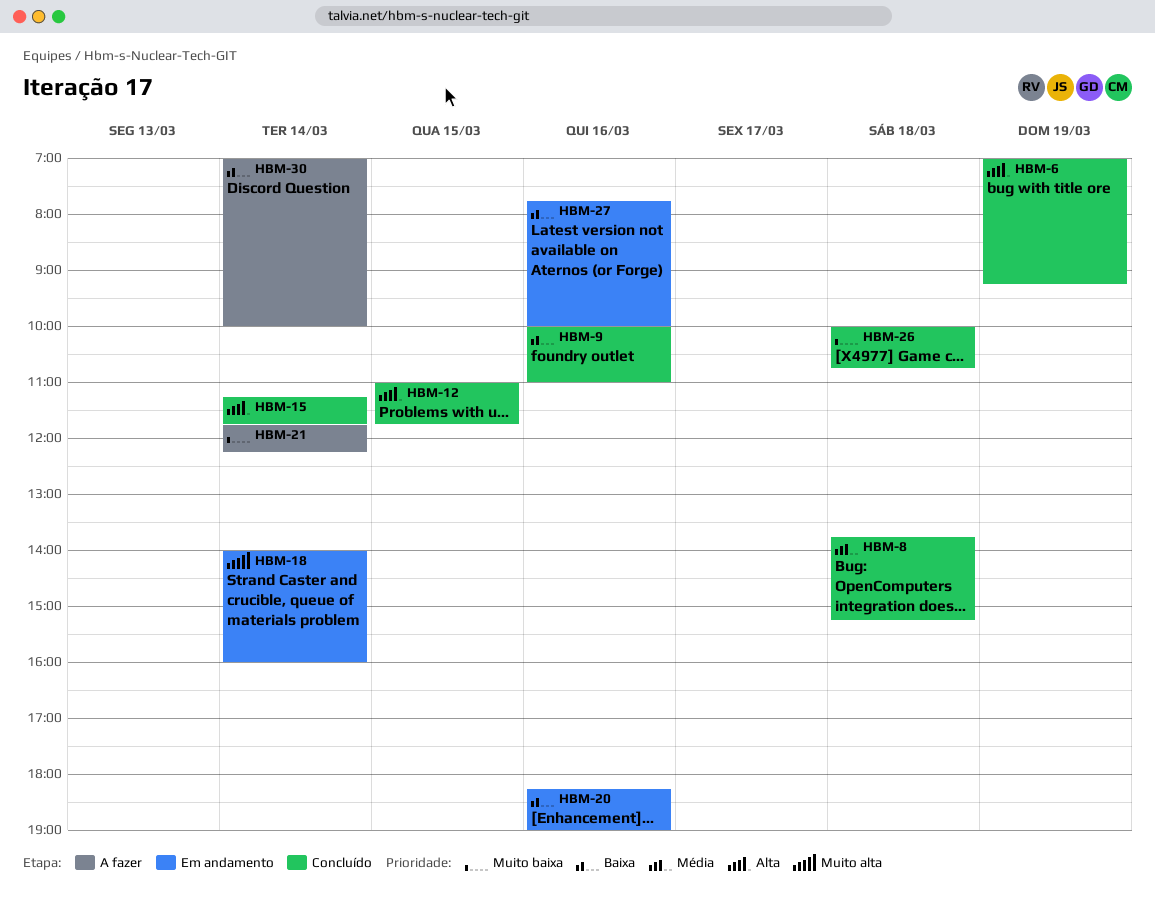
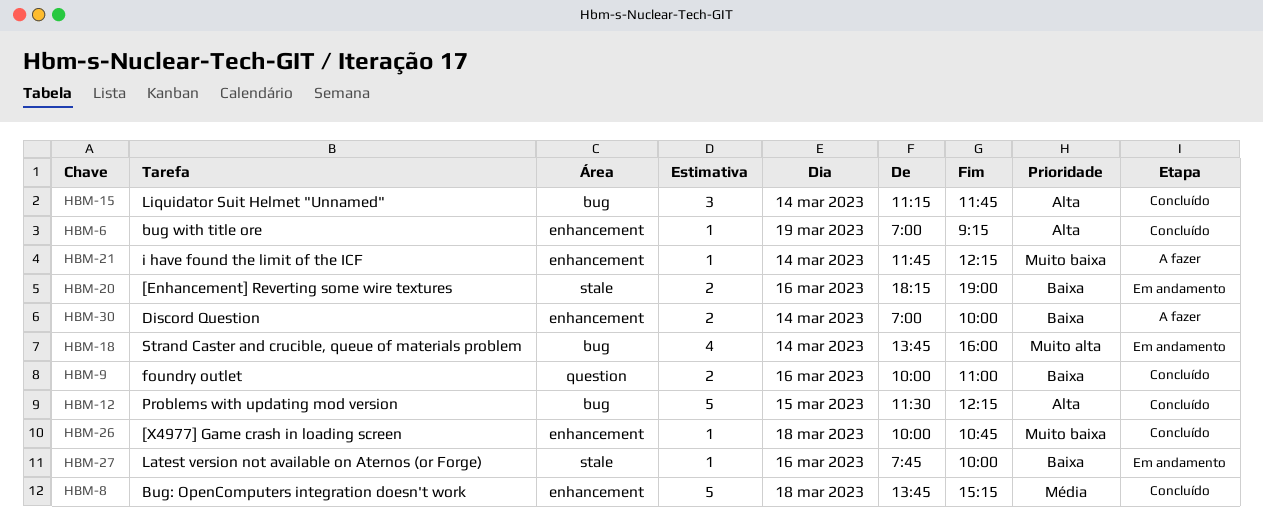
HBM-12, begins: 11:00 -> 11:30
HBM-12, ends: 11:45 -> 12:15
HBM-18, begins: 14:00 -> 13:45

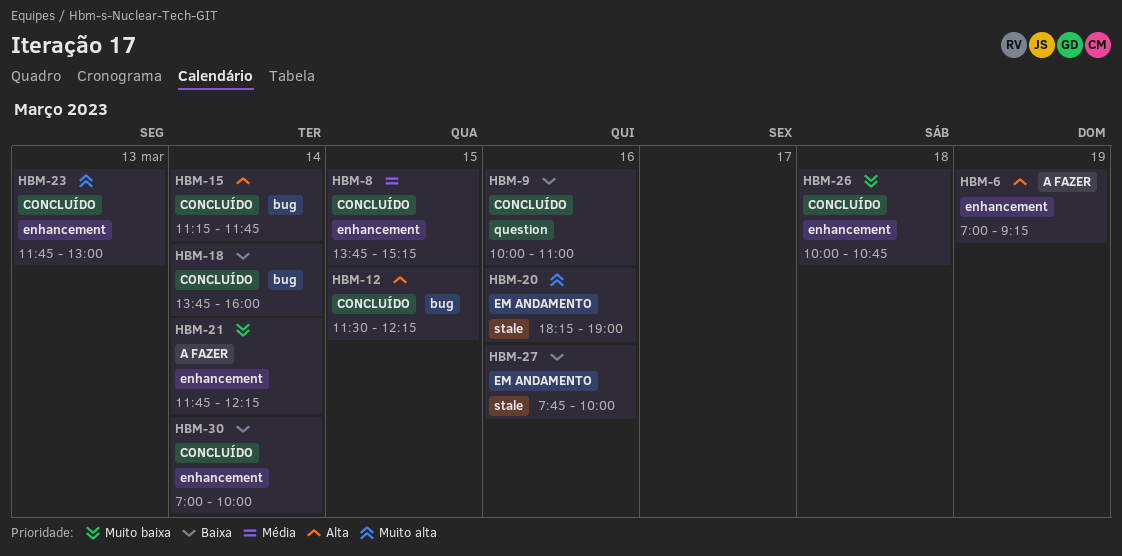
HBM-6, status: Concluído -> A fazer
HBM-8, day: Mar 18 -> Mar 15
HBM-18, status: Em andamento -> Concluído
HBM-18, priority: Muito alta -> Baixa
HBM-20, priority: Baixa -> Muito alta
HBM-23: none -> present
HBM-30, status: A fazer -> Concluído

